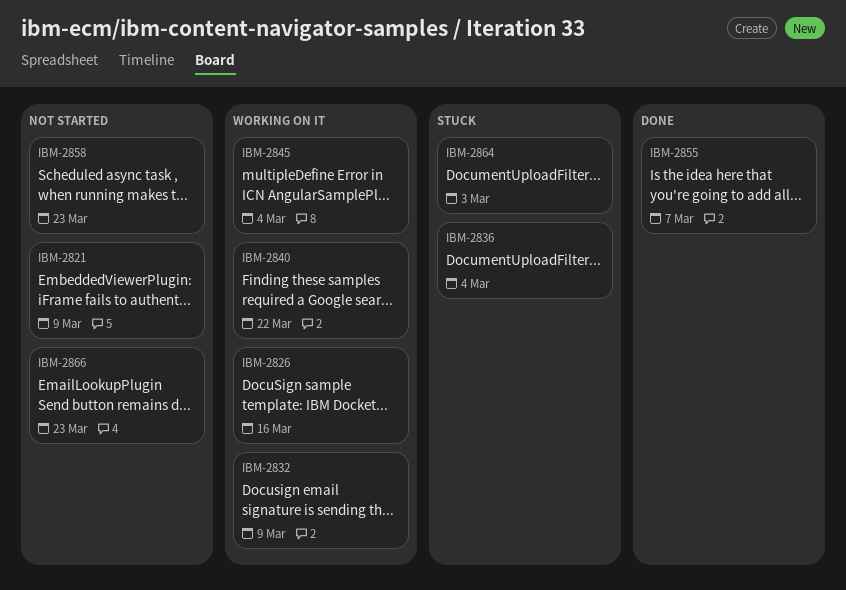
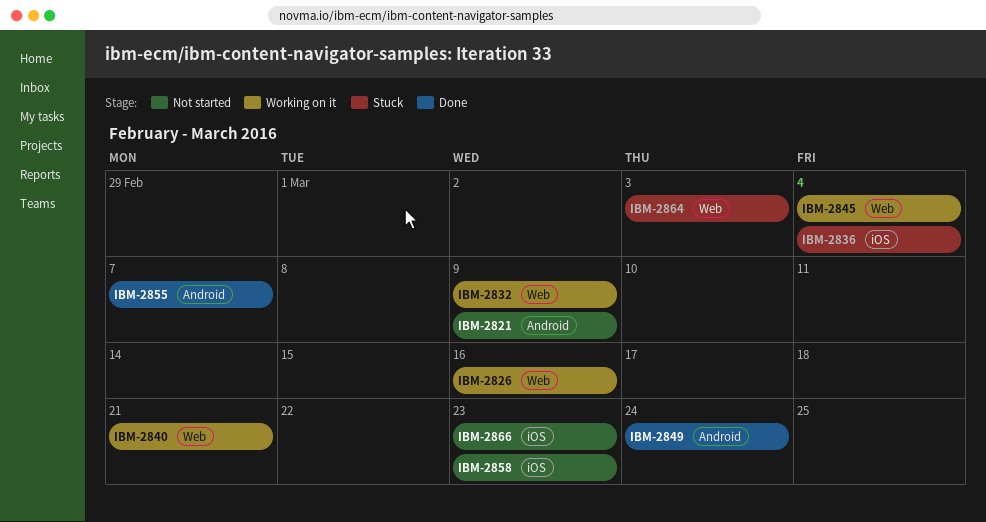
IBM-2840, due: Mar 22 -> Mar 21
IBM-2849: none -> present

